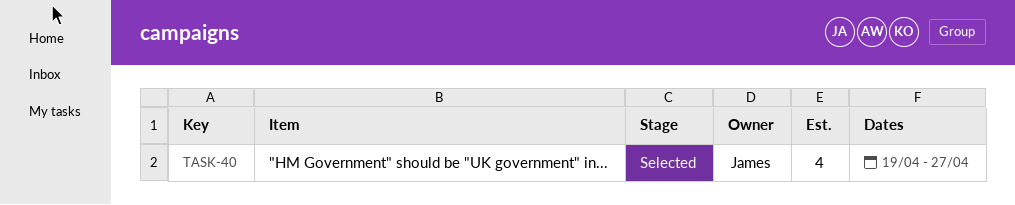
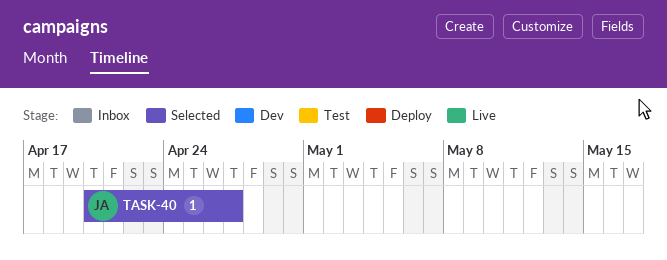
TASK-40, estimate: 4 -> 1
TASK-40, start: Apr 19 -> Apr 20

